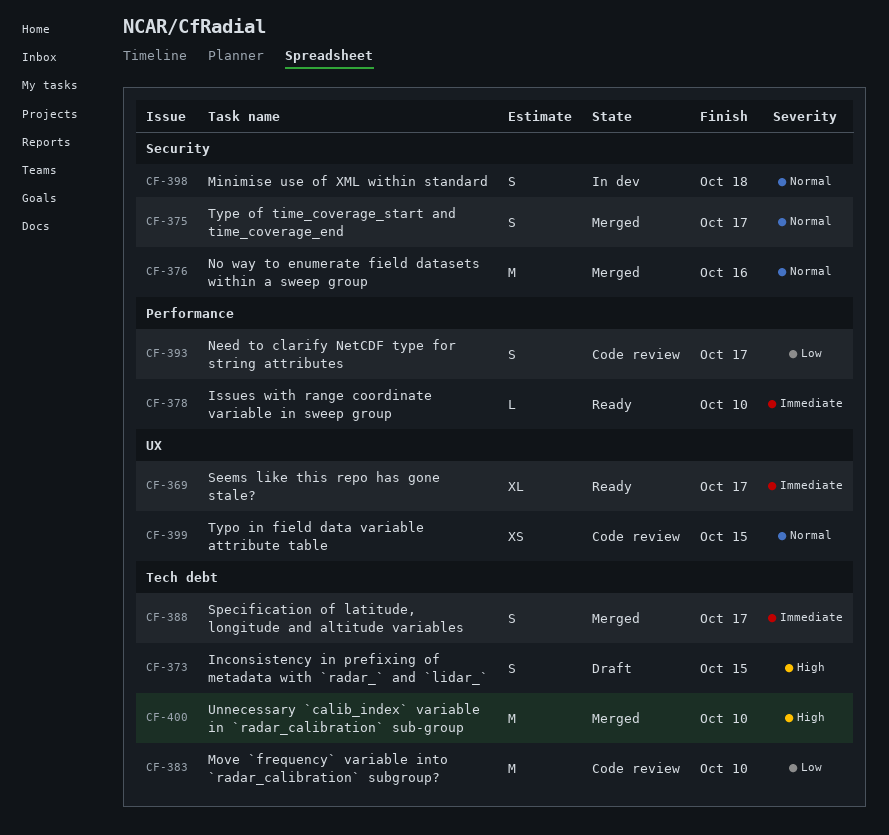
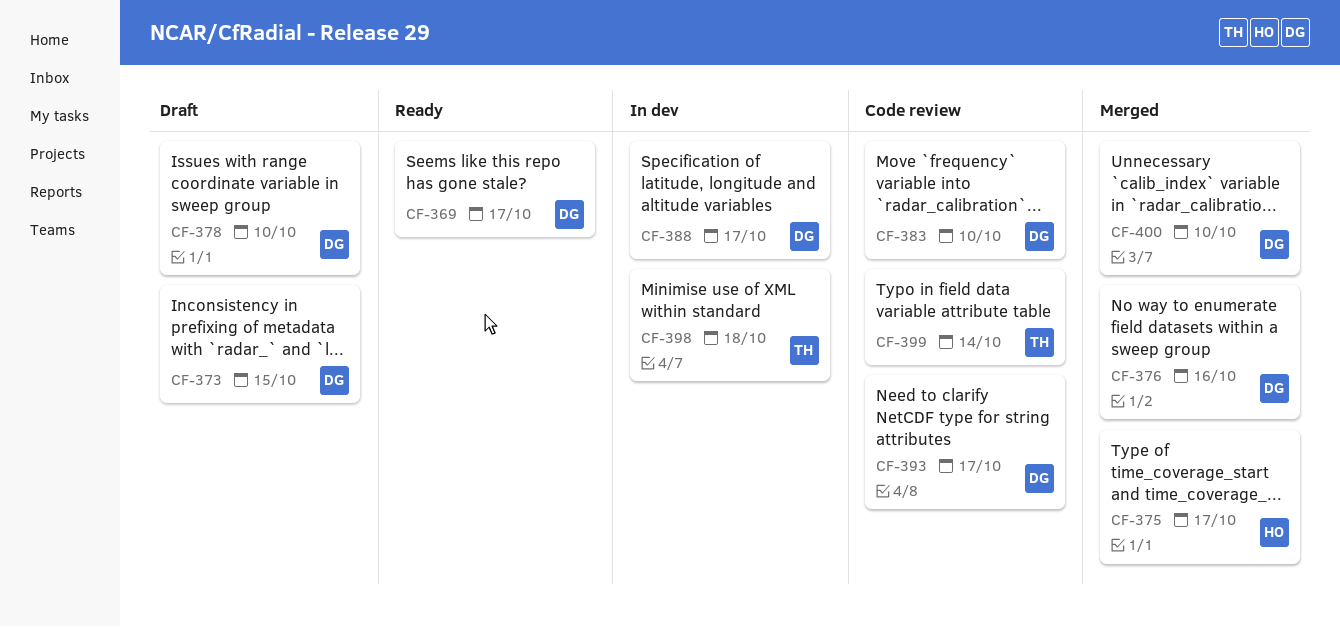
CF-378, status: Ready -> Draft
CF-388, status: Merged -> In dev
CF-399, due: Oct 15 -> Oct 14

